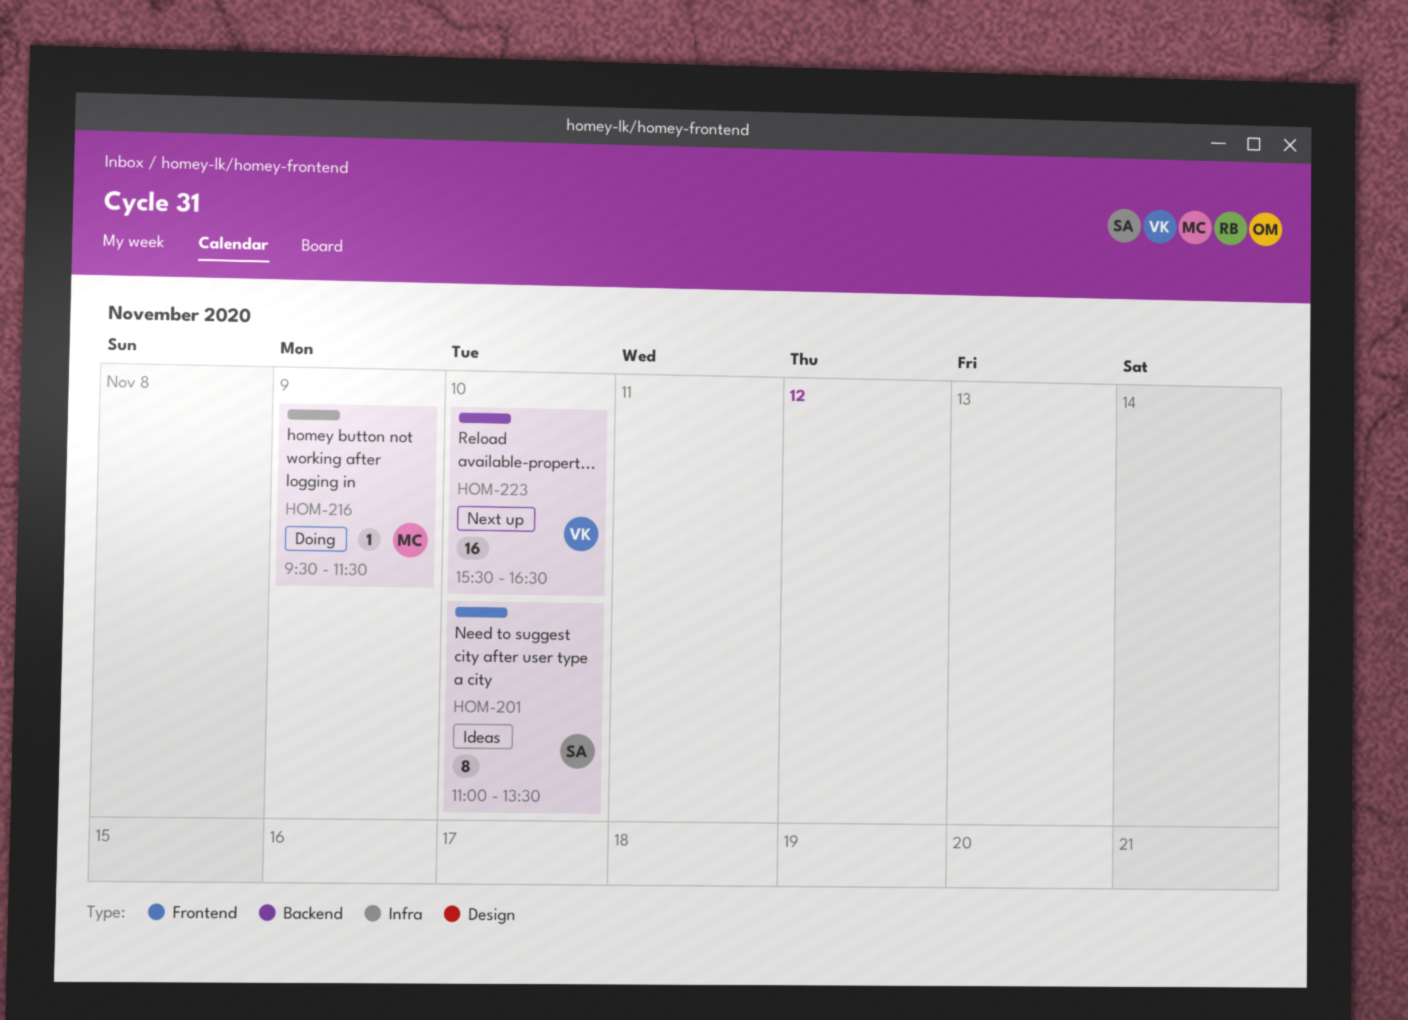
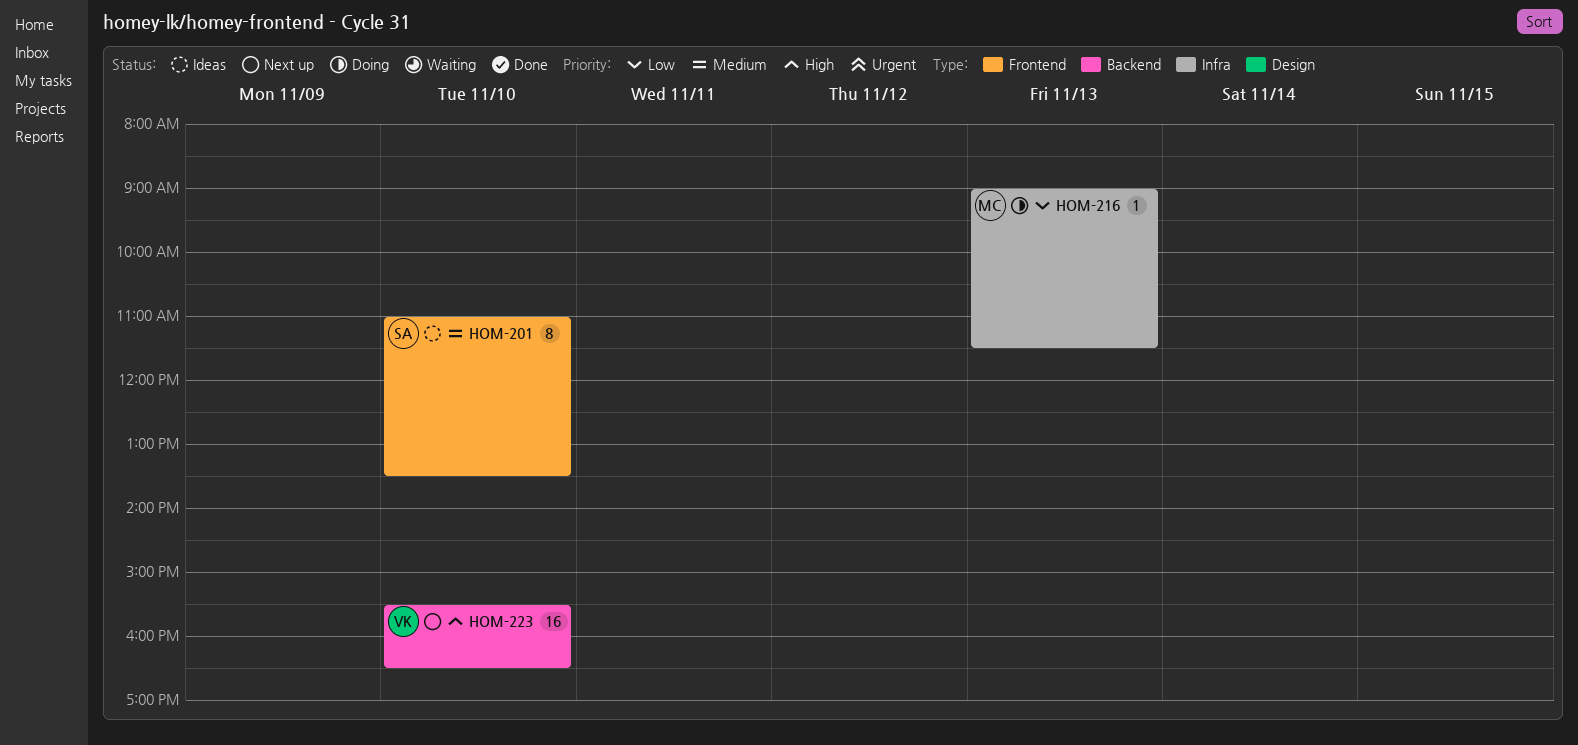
HOM-216, day: Nov 9 -> Nov 13
HOM-216, begins: 09:30 -> 09:00

